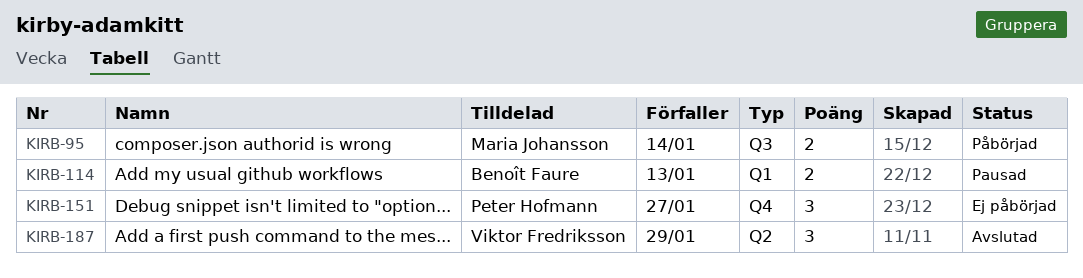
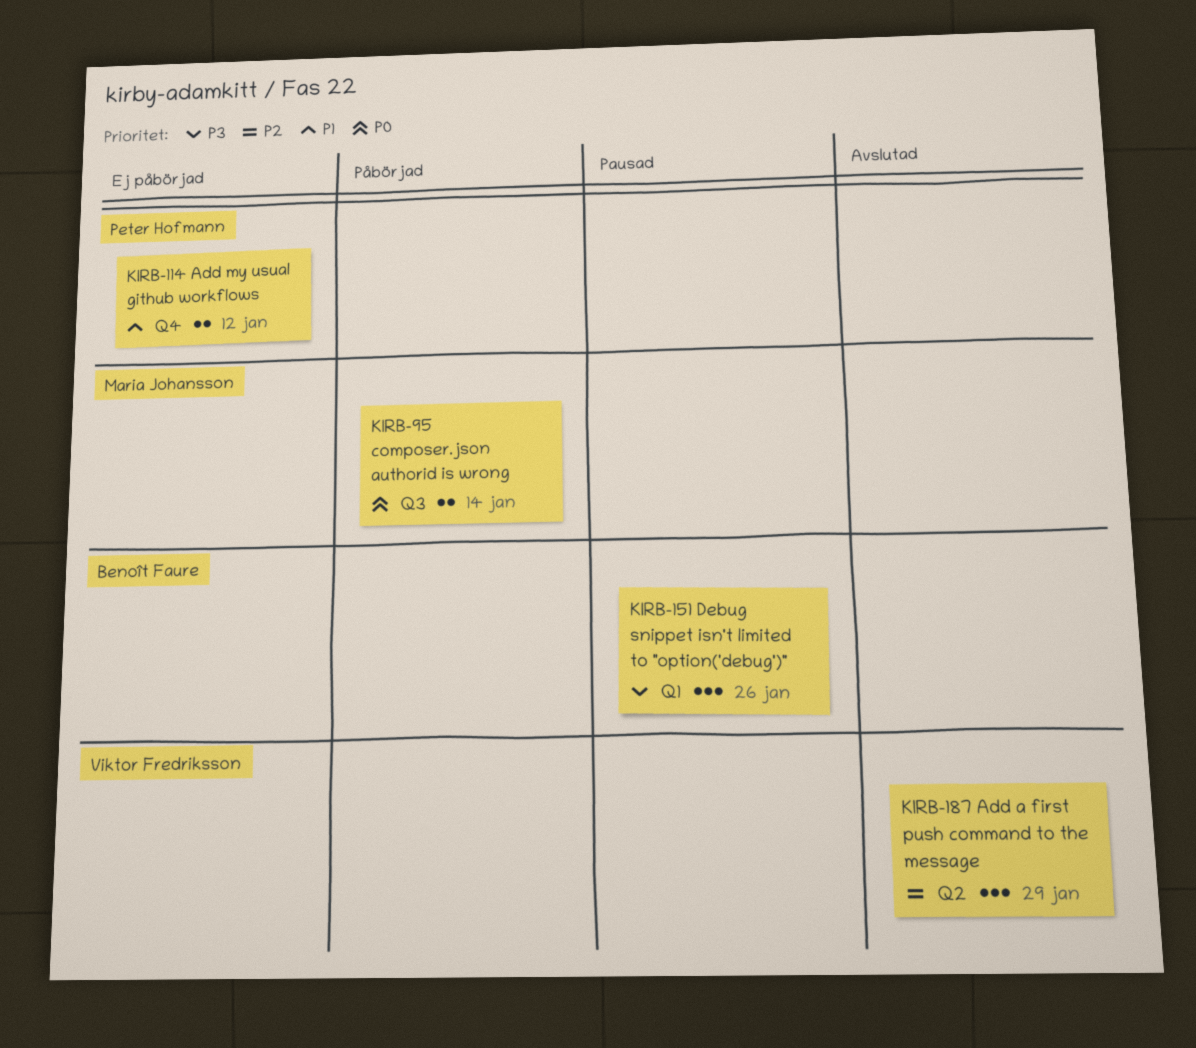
KIRB-114, status: Pausad -> Ej påbörjad
KIRB-114, owner: Benoît Faure -> Peter Hofmann
KIRB-114, label: Q1 -> Q4
KIRB-114, due: Jan 13 -> Jan 12
KIRB-151, status: Ej påbörjad -> Pausad
KIRB-151, owner: Peter Hofmann -> Benoît Faure
KIRB-151, label: Q4 -> Q1
KIRB-151, due: Jan 27 -> Jan 26

